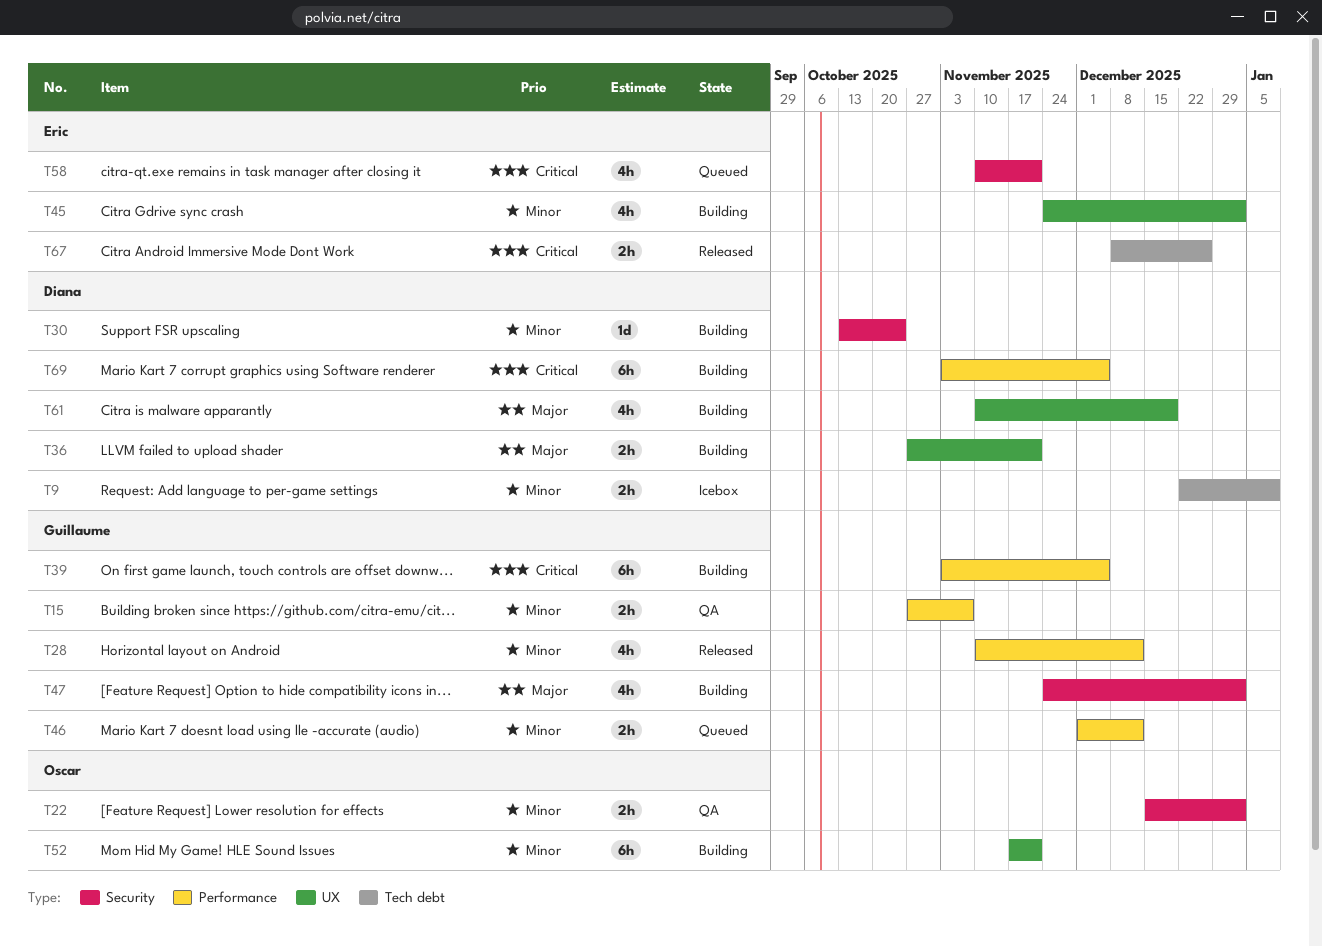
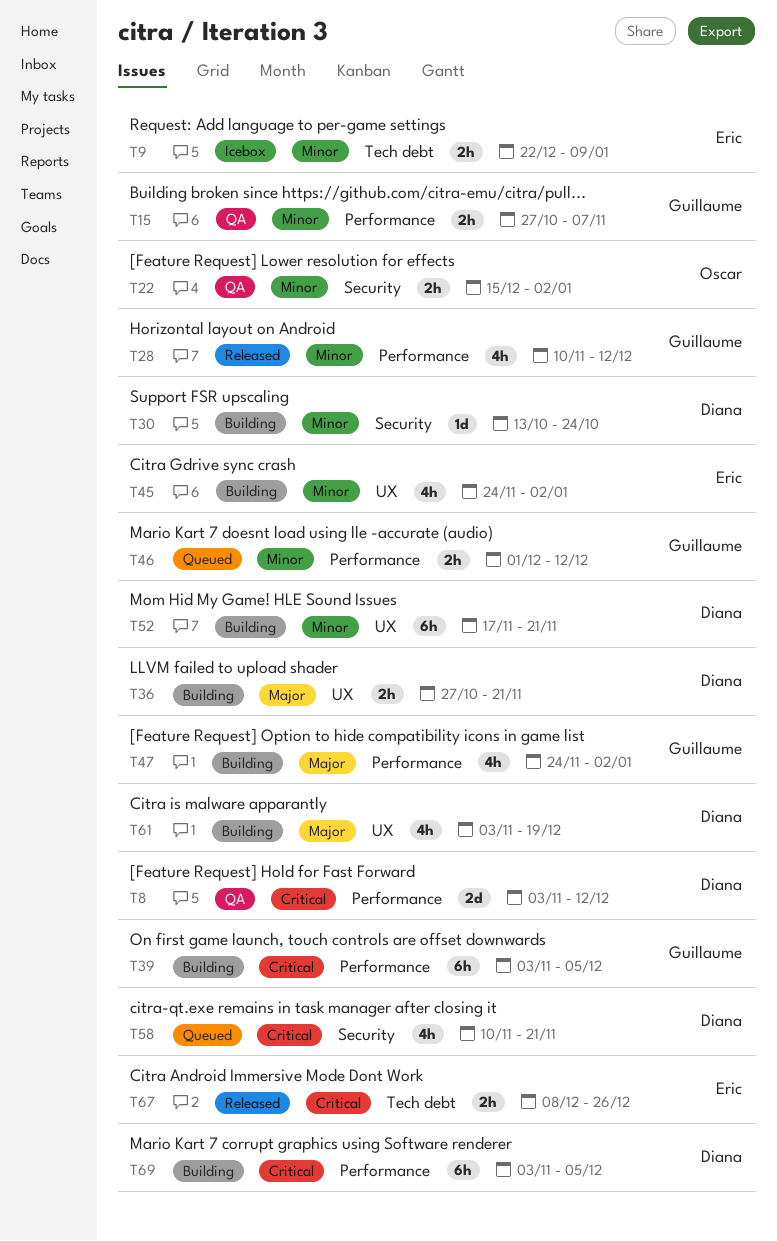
T8: none -> present
T9, owner: Diana -> Eric
T47, label: Security -> Performance
T52, owner: Oscar -> Diana
T58, owner: Eric -> Diana
T61, start: Nov 10 -> Nov 3

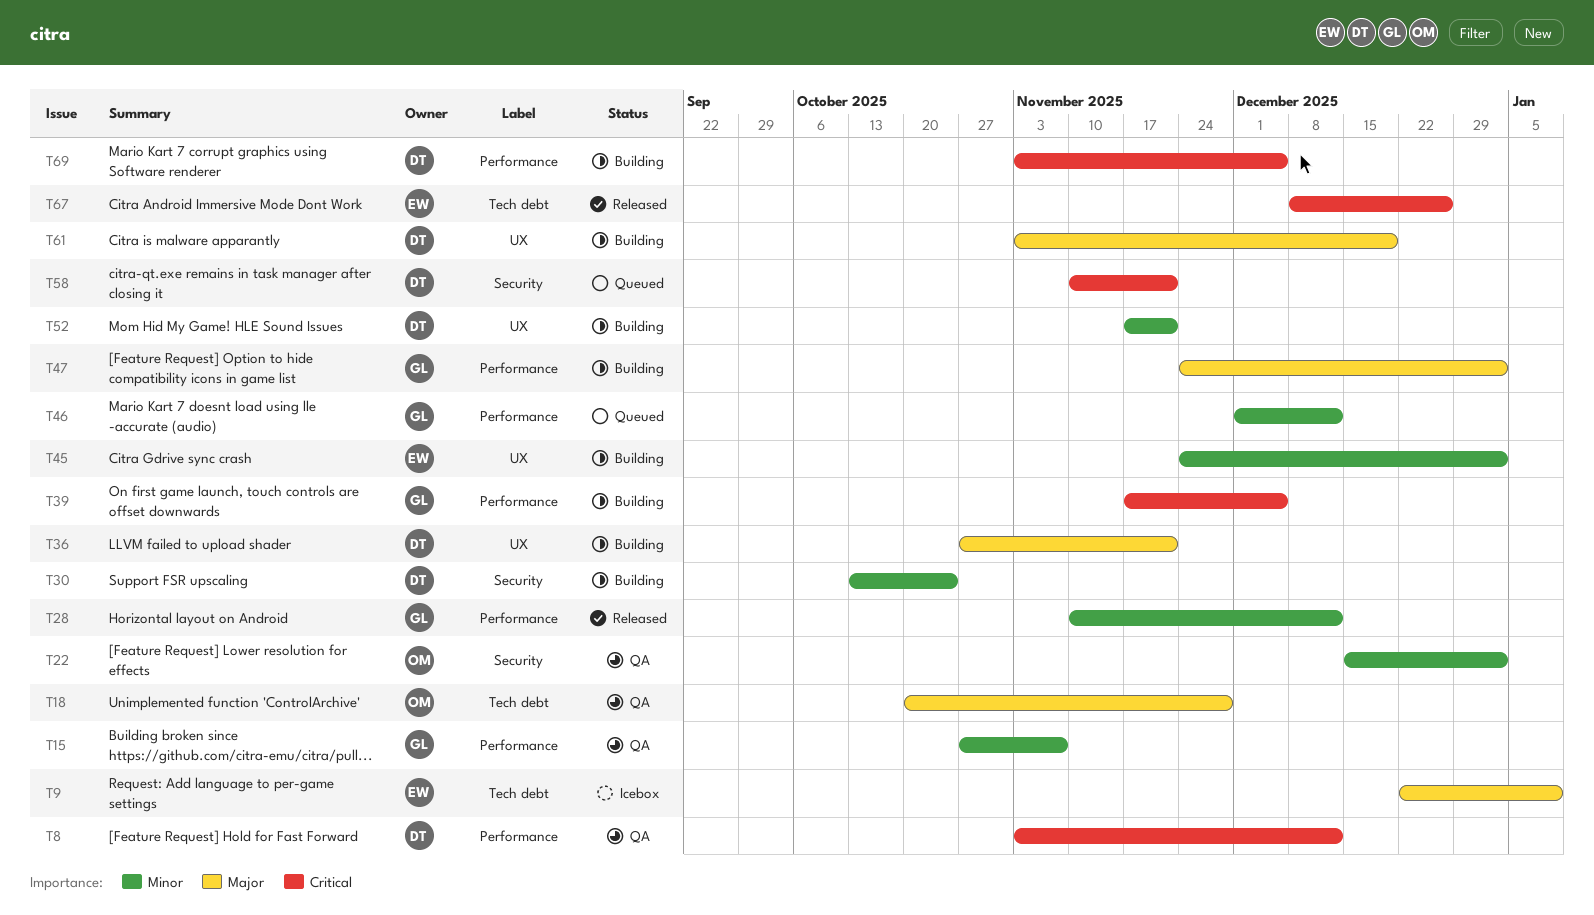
T9, priority: Minor -> Major
T18: none -> present
T39, start: Nov 3 -> Nov 17

